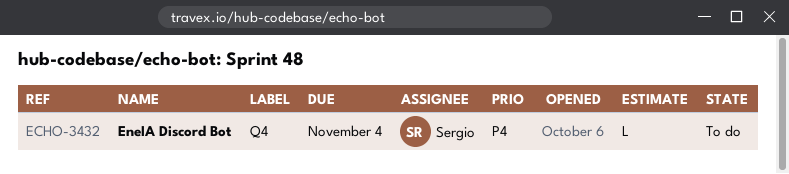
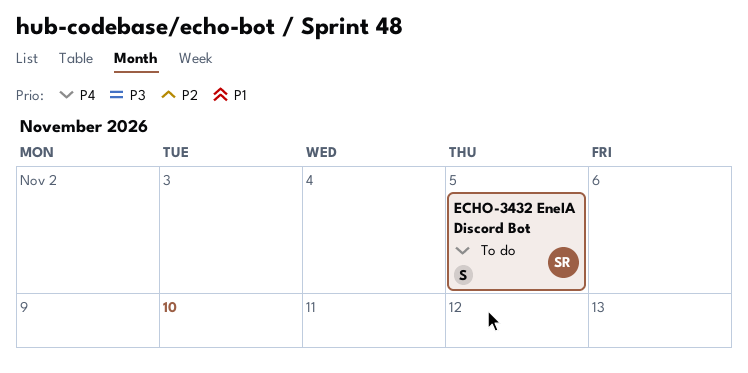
ECHO-3432, estimate: L -> S
ECHO-3432, due: Nov 4 -> Nov 5

